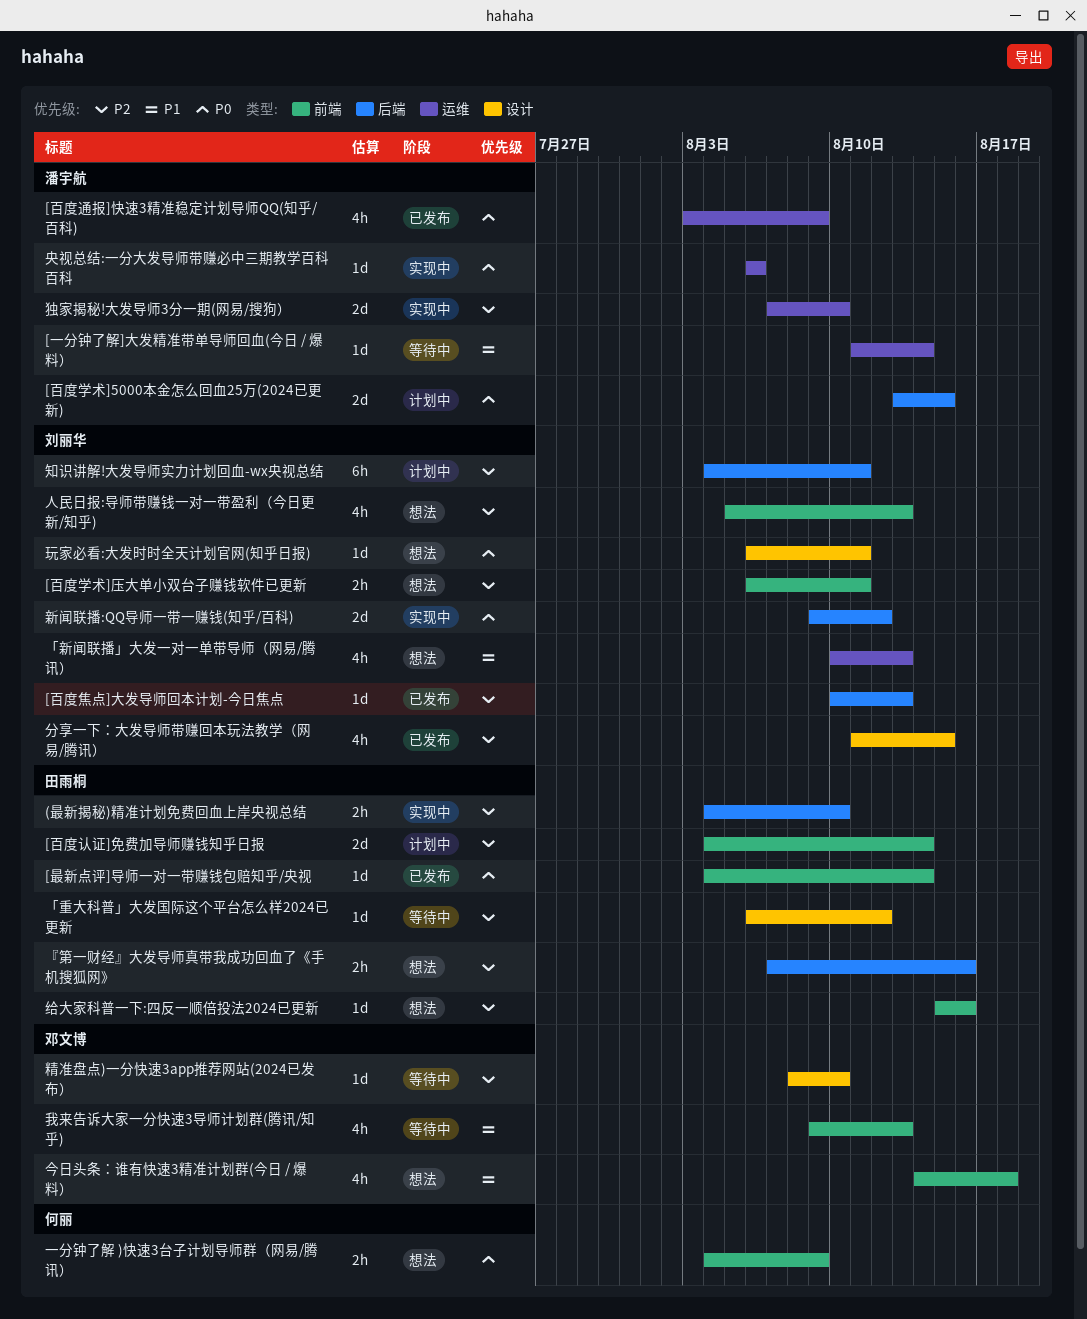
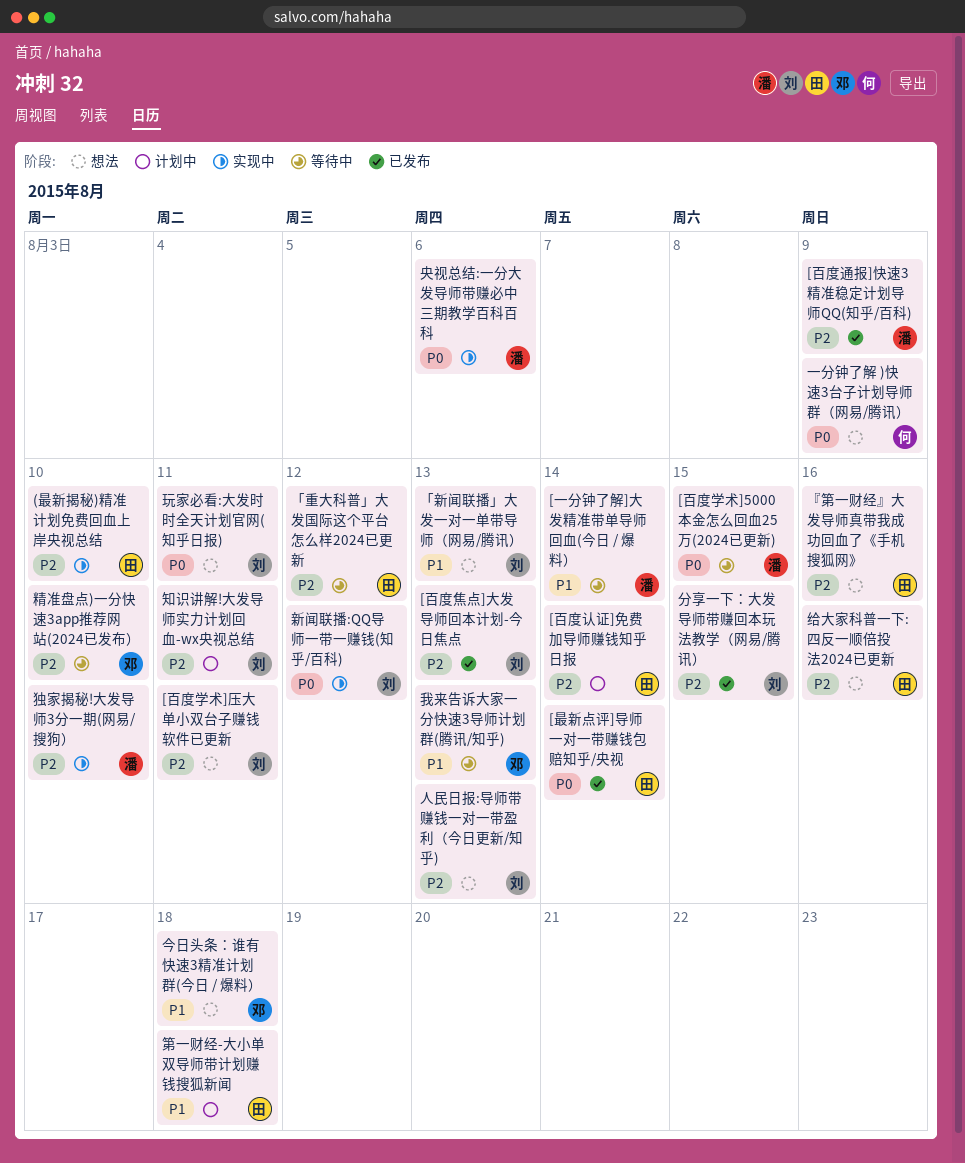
[百度学术]5000本金怎么回血25万(2024已更新), status: 计划中 -> 等待中
[百度通报]快速3精准稳定计划导师QQ(知乎/百科), priority: P0 -> P2
第一财经-大小单双导师带计划赚钱搜狐新闻: none -> present

